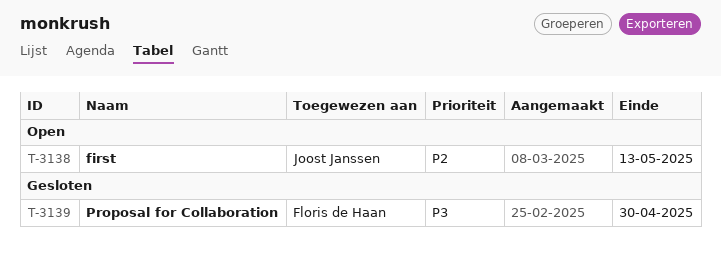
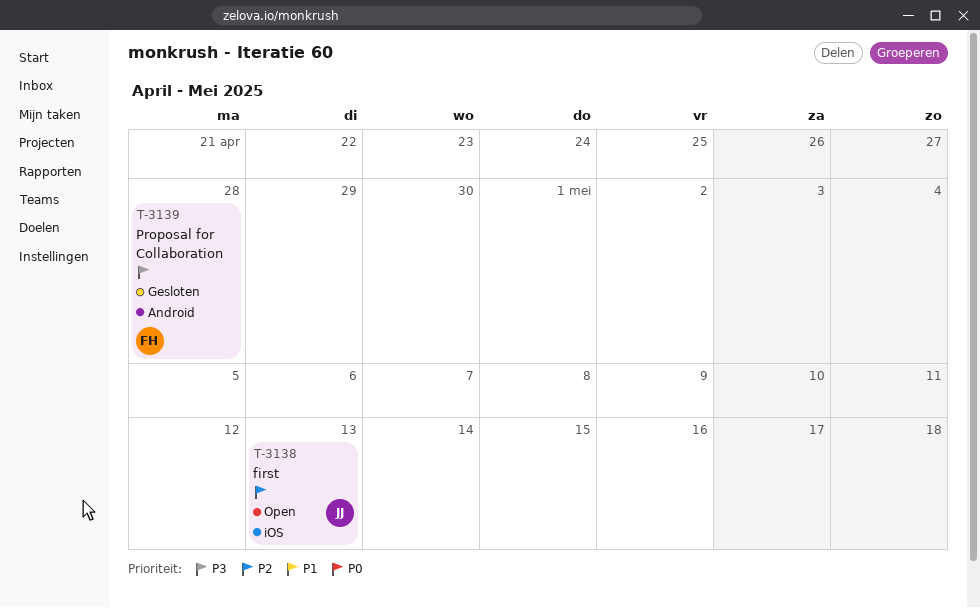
T-3139, due: Apr 30 -> Apr 28

